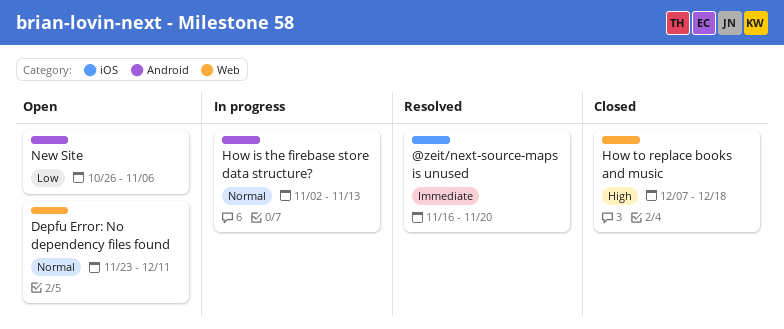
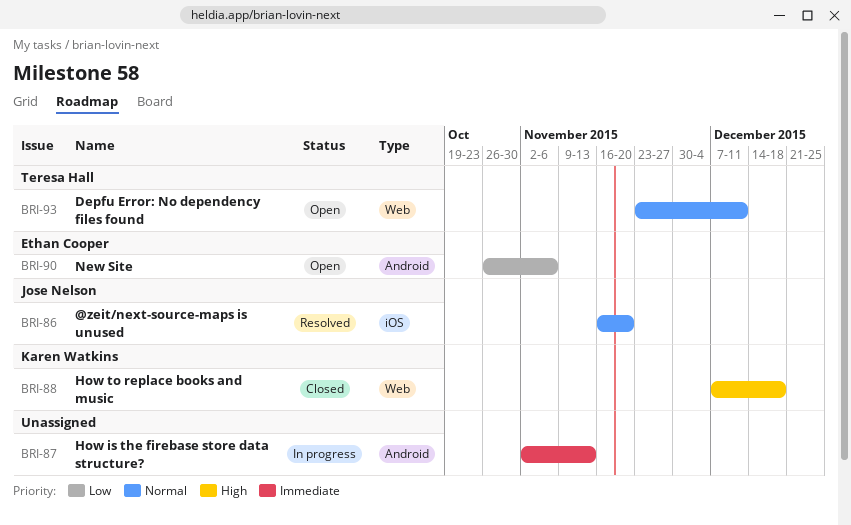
@zeit/next-source-maps is unused, priority: Immediate -> Normal
How is the firebase store data structure?, priority: Normal -> Immediate

